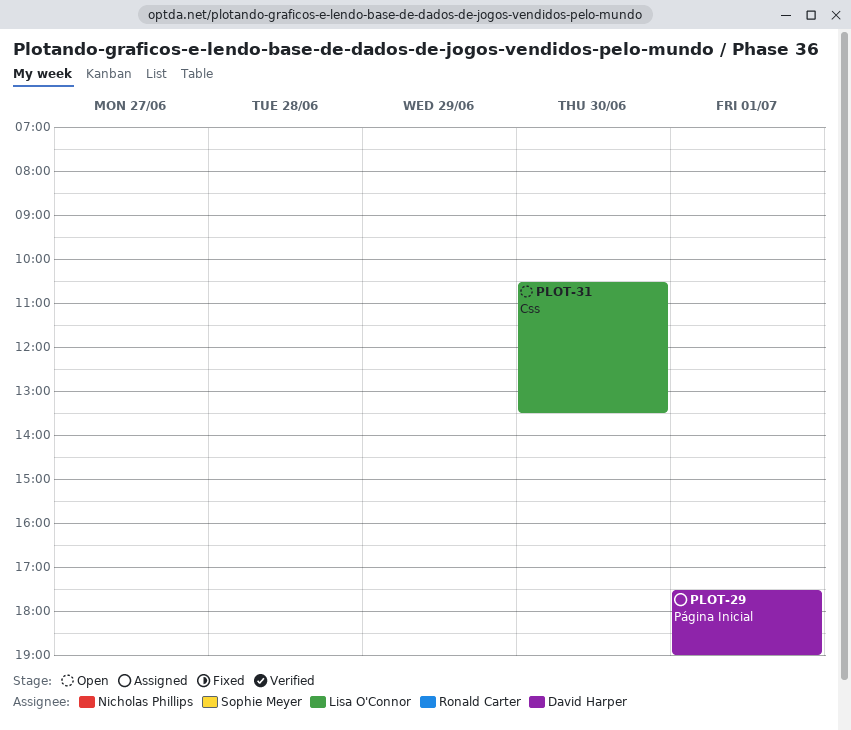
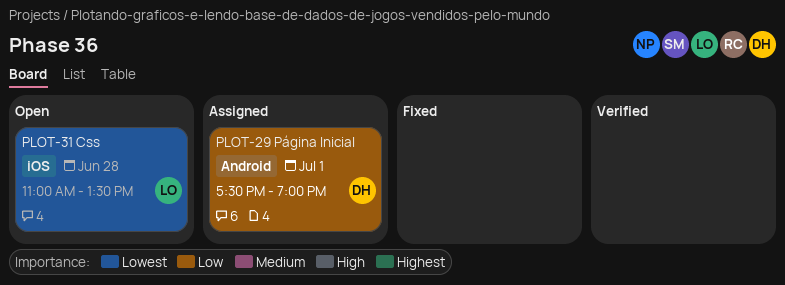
PLOT-31, day: Jun 30 -> Jun 28
PLOT-31, begins: 10:30 -> 11:00

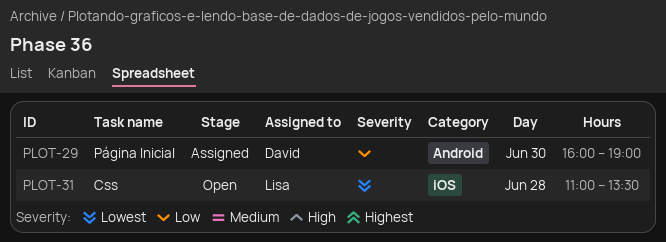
PLOT-29, day: Jul 1 -> Jun 30
PLOT-29, begins: 17:30 -> 16:00

